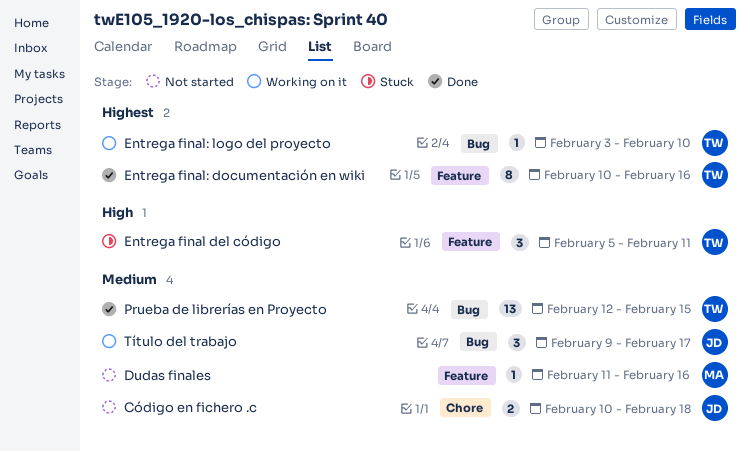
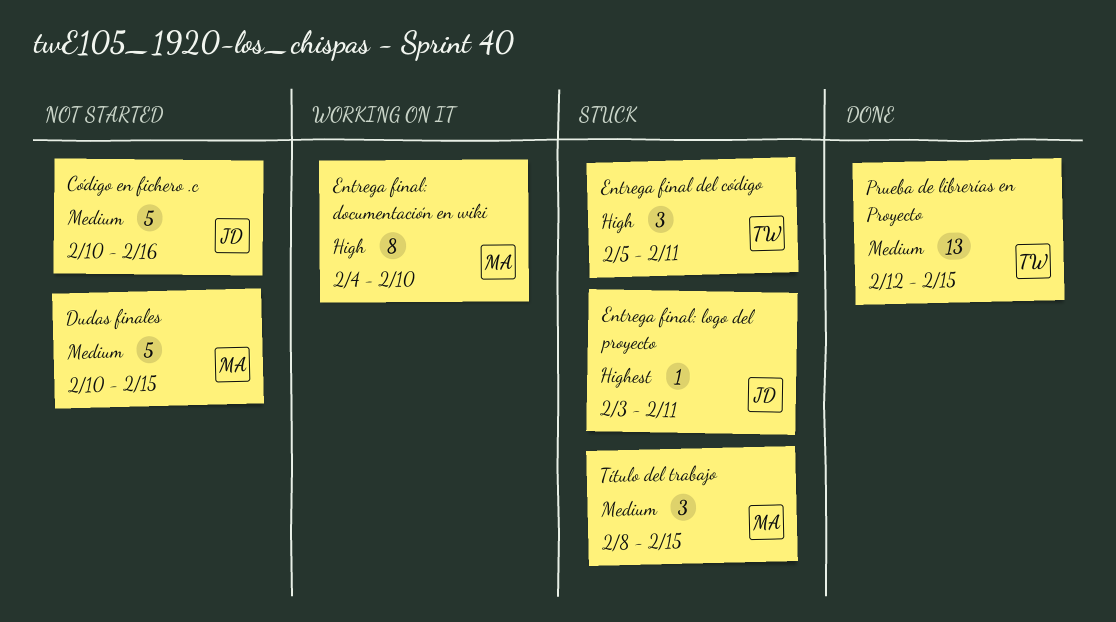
Código en fichero .c, estimate: 2 -> 5
Código en fichero .c, due: Feb 18 -> Feb 16
Dudas finales, estimate: 1 -> 5
Dudas finales, start: Feb 11 -> Feb 10
Dudas finales, due: Feb 16 -> Feb 15
Entrega final: documentación en wiki, status: Done -> Working on it
Entrega final: documentación en wiki, owner: TW -> MA
Entrega final: documentación en wiki, priority: Highest -> High
Entrega final: documentación en wiki, start: Feb 10 -> Feb 4
Entrega final: documentación en wiki, due: Feb 16 -> Feb 10
Entrega final: logo del proyecto, status: Working on it -> Stuck
Entrega final: logo del proyecto, owner: TW -> JD
Entrega final: logo del proyecto, due: Feb 10 -> Feb 11
Título del trabajo, status: Working on it -> Stuck
Título del trabajo, owner: JD -> MA
Título del trabajo, start: Feb 9 -> Feb 8
Título del trabajo, due: Feb 17 -> Feb 15

